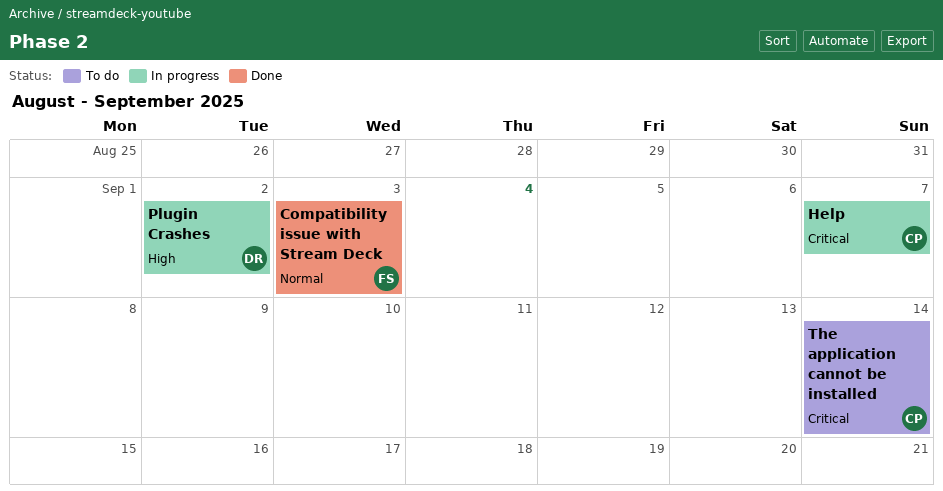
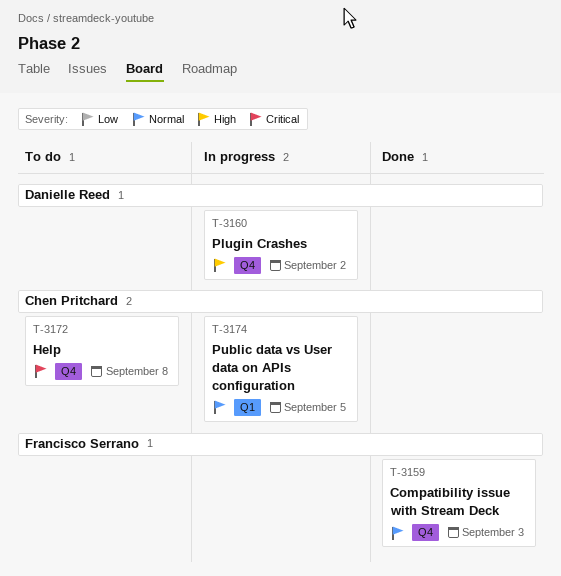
Help, status: In progress -> To do
Help, due: Sep 7 -> Sep 8
Public data vs User data on APIs configuration: none -> present
The application cannot be installed: present -> none

